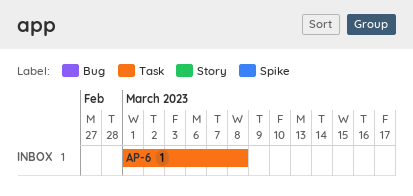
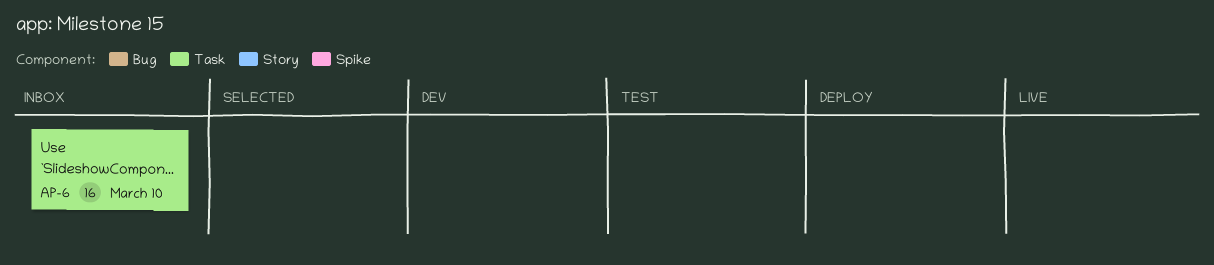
AP-6, estimate: 1 -> 16
AP-6, due: Mar 8 -> Mar 10

